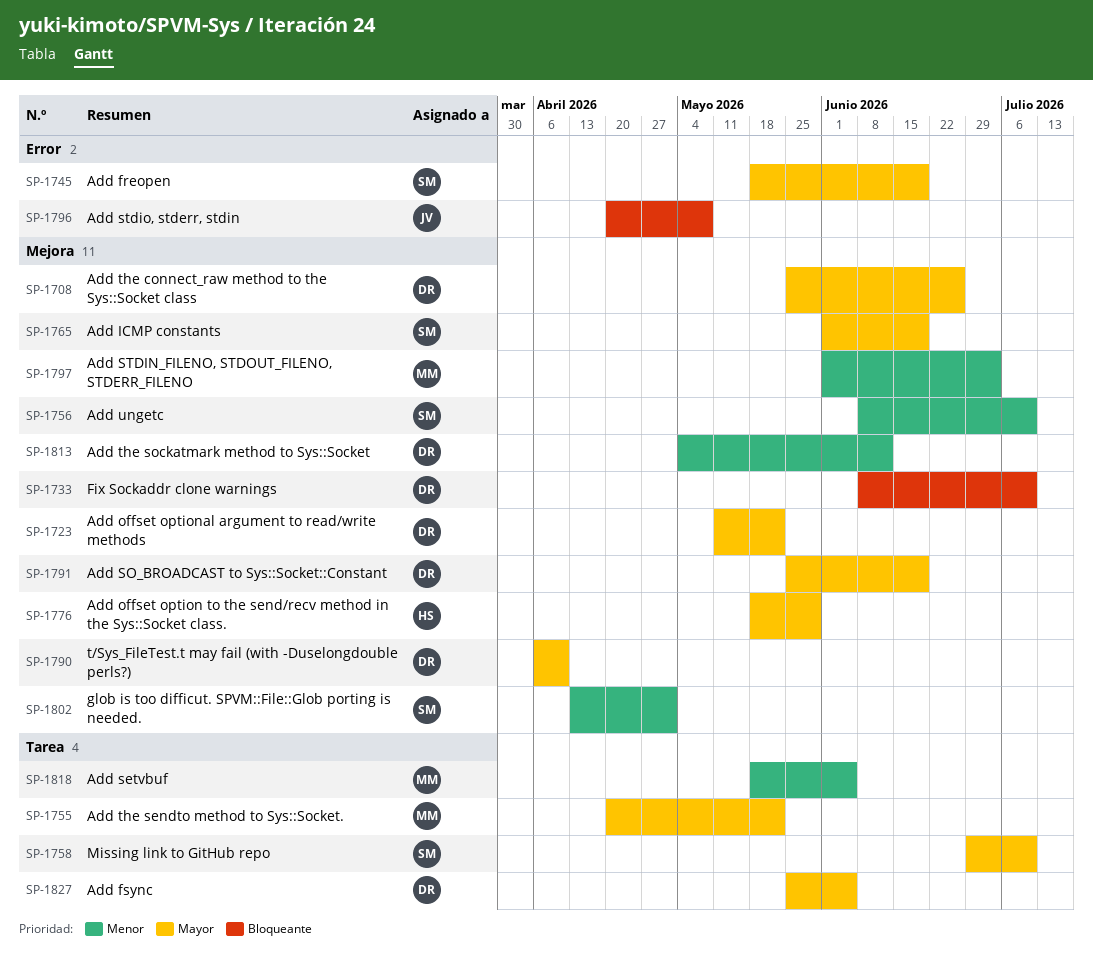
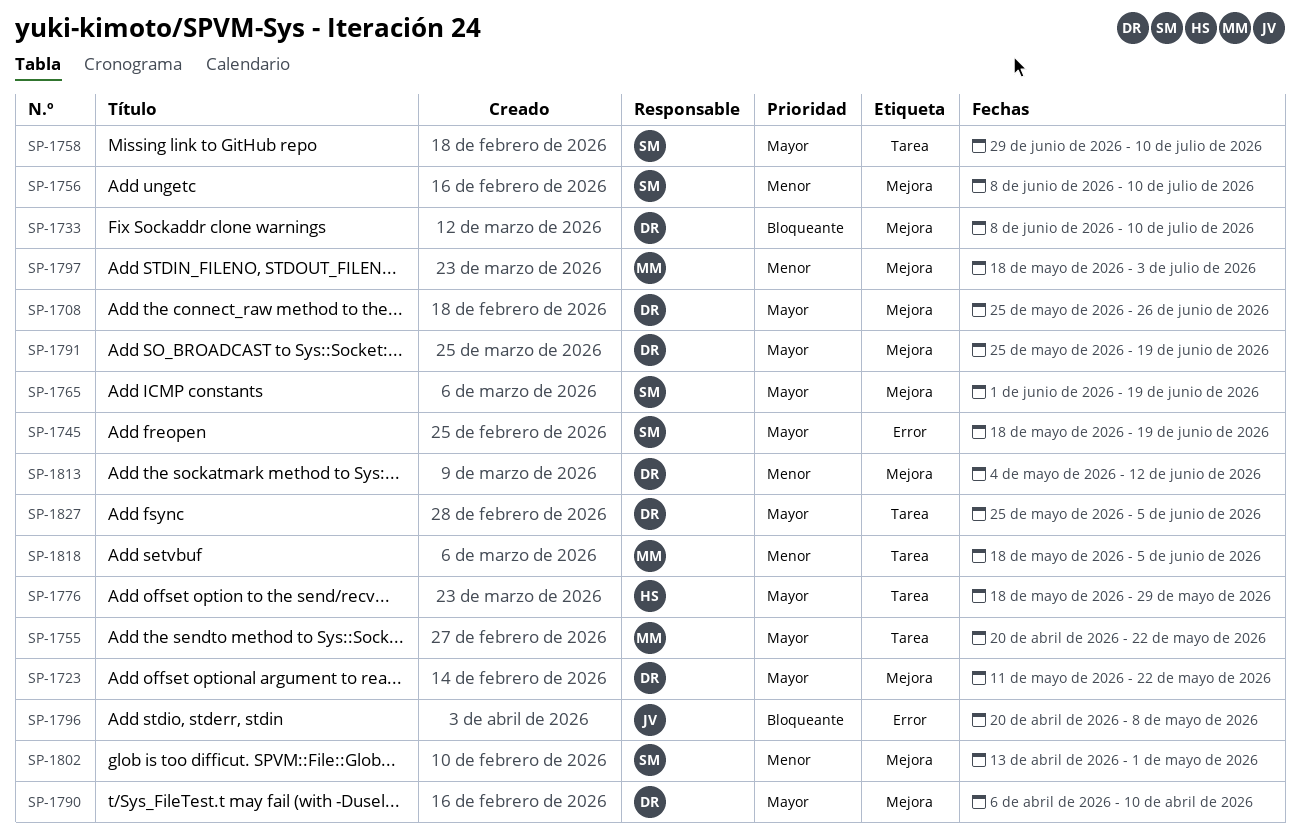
SP-1776, label: Mejora -> Tarea
SP-1797, start: Jun 1 -> May 18

